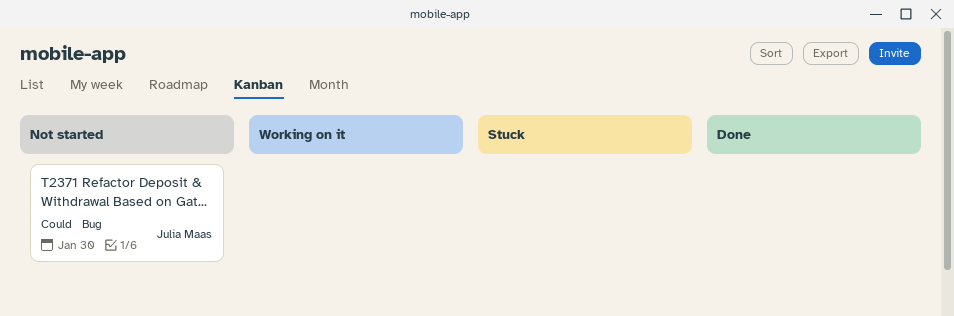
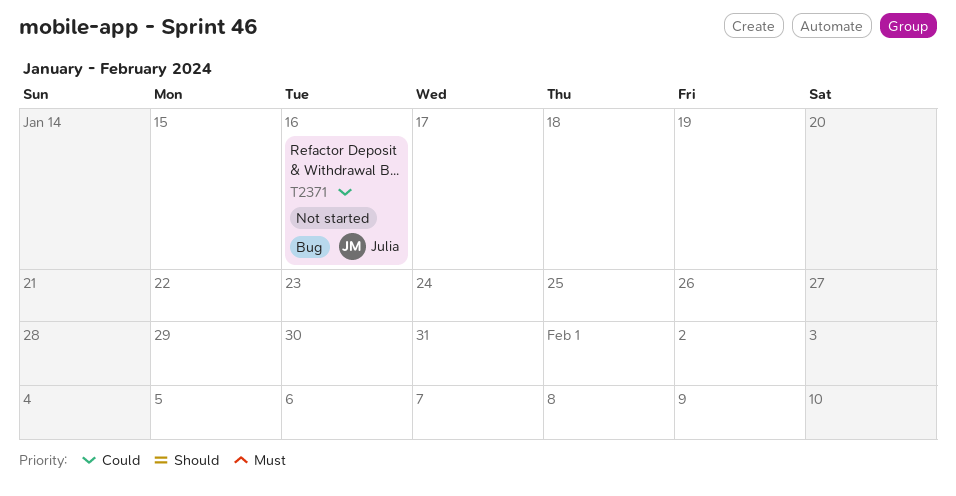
T2371, due: Jan 30 -> Jan 16

